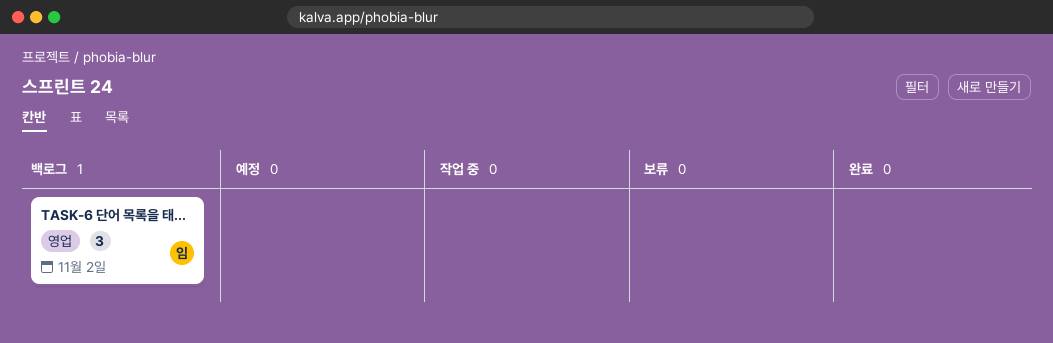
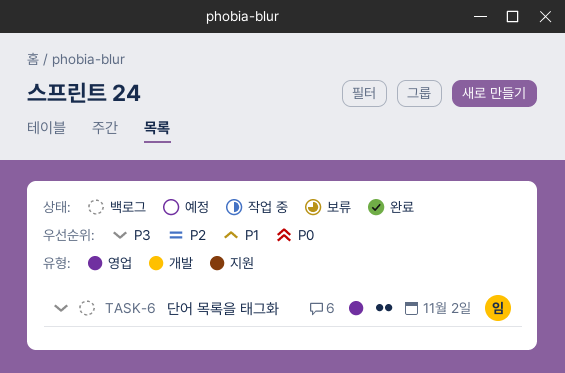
TASK-6, estimate: 3 -> 2

